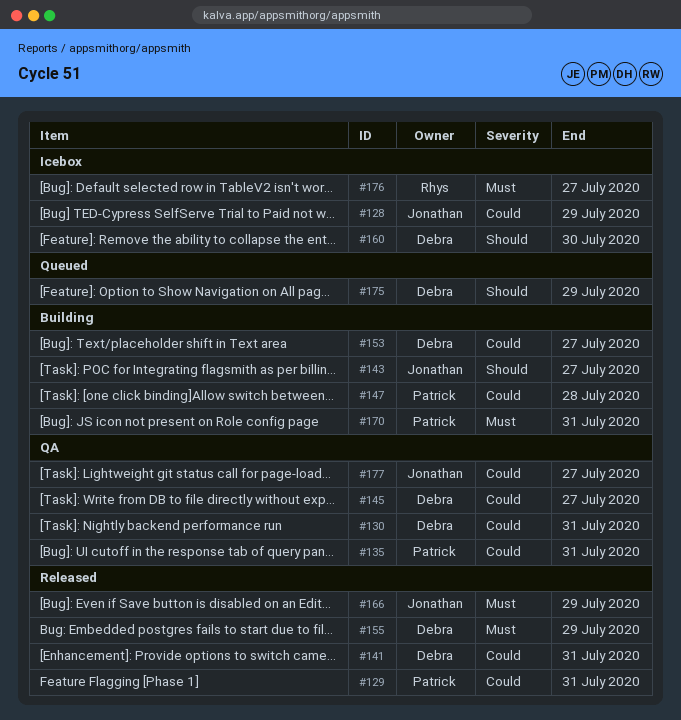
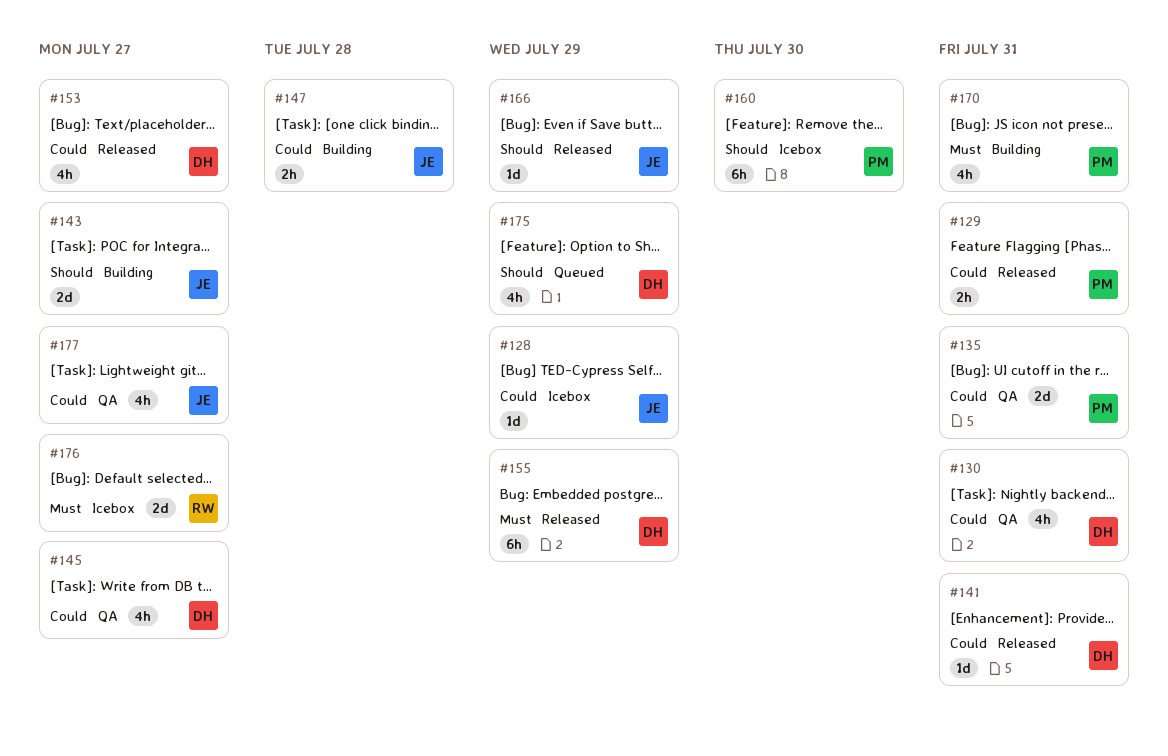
#147, owner: Patrick -> Jonathan
#153, status: Building -> Released
#160, owner: Debra -> Patrick
#166, priority: Must -> Should

